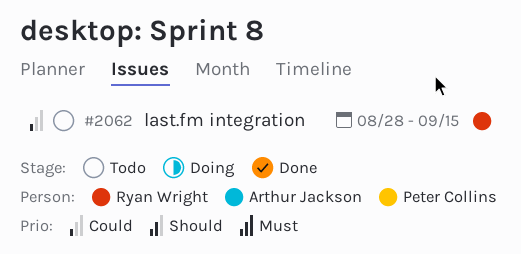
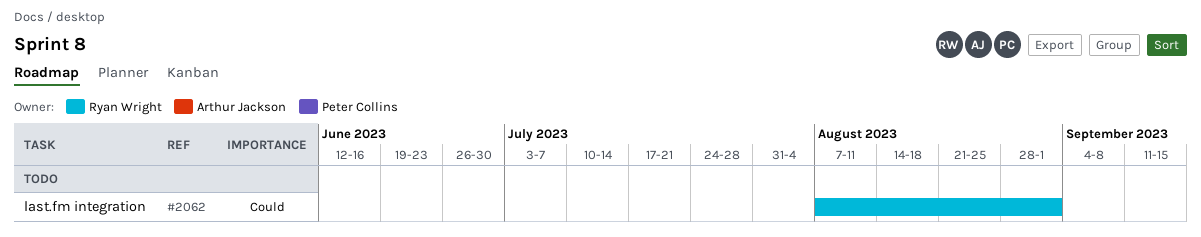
#2062, start: Aug 28 -> Aug 7
#2062, due: Sep 15 -> Sep 1

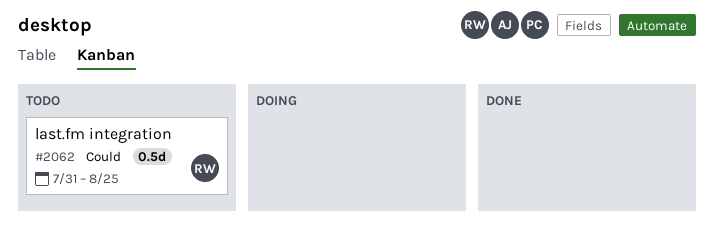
#2062, start: Aug 7 -> Jul 31
#2062, due: Sep 1 -> Aug 25

